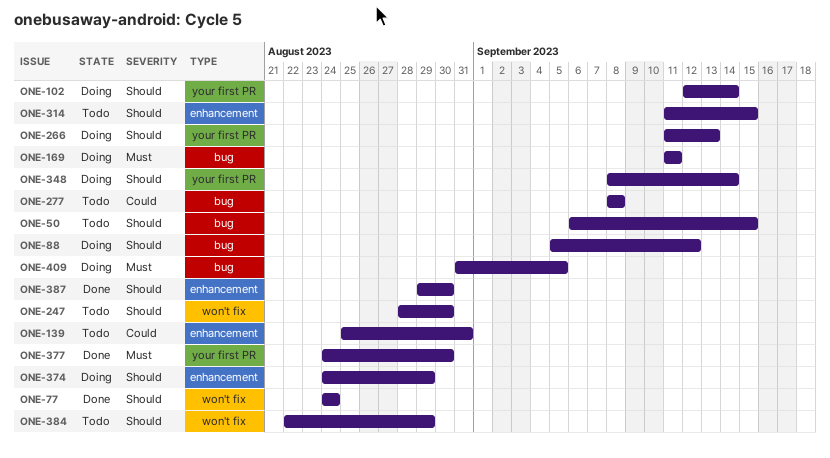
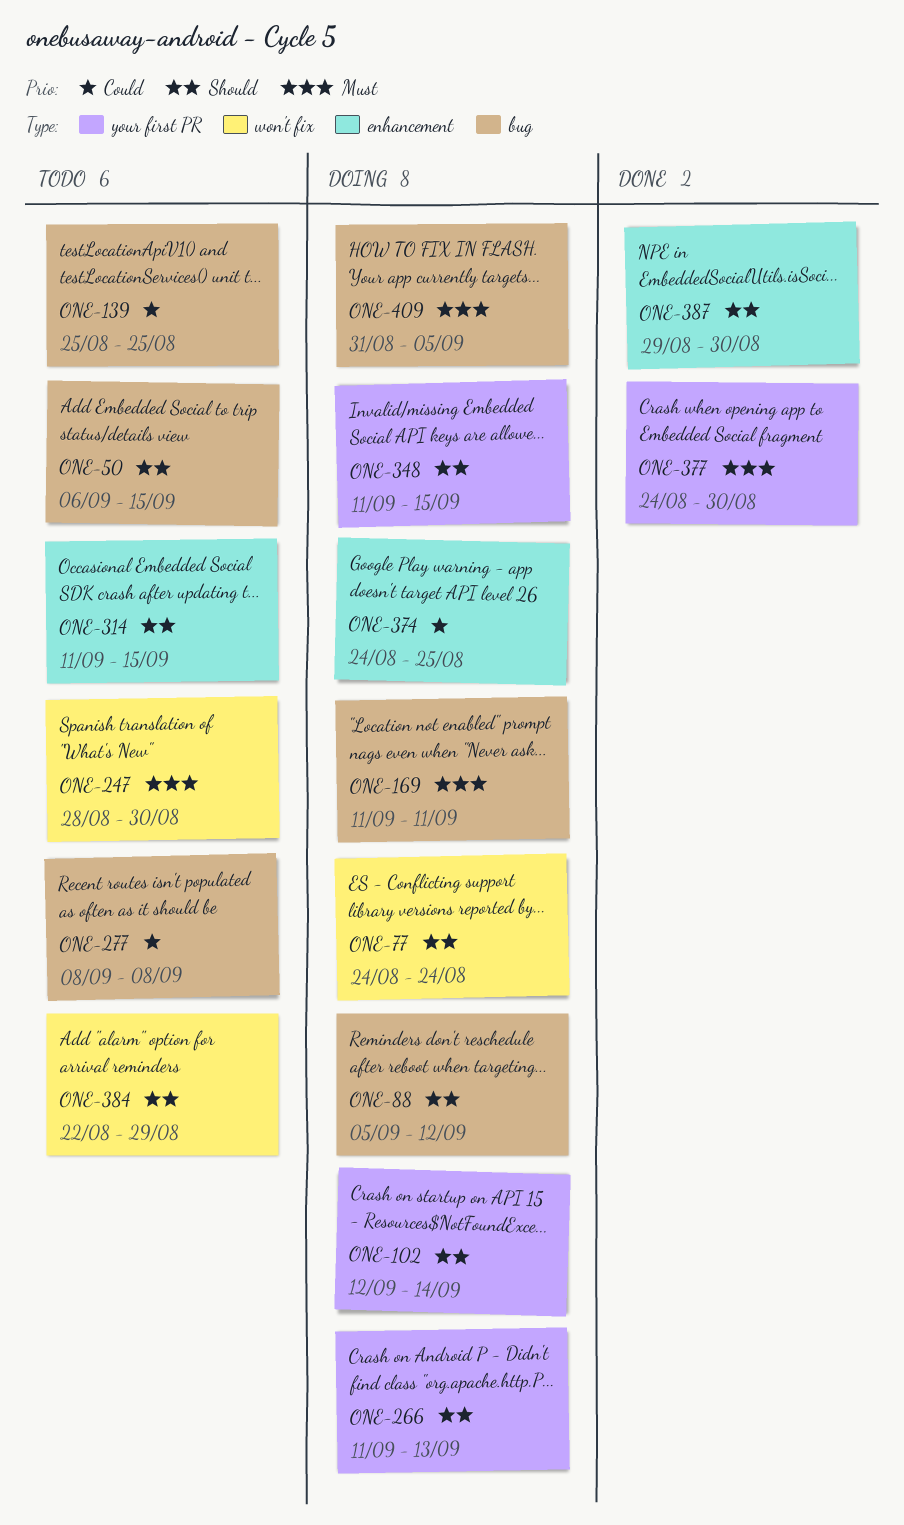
ONE-77, status: Done -> Doing
ONE-139, label: enhancement -> bug
ONE-139, due: Aug 31 -> Aug 25
ONE-247, priority: Should -> Must
ONE-348, start: Sep 8 -> Sep 11
ONE-348, due: Sep 14 -> Sep 15
ONE-374, priority: Should -> Could
ONE-374, due: Aug 29 -> Aug 25

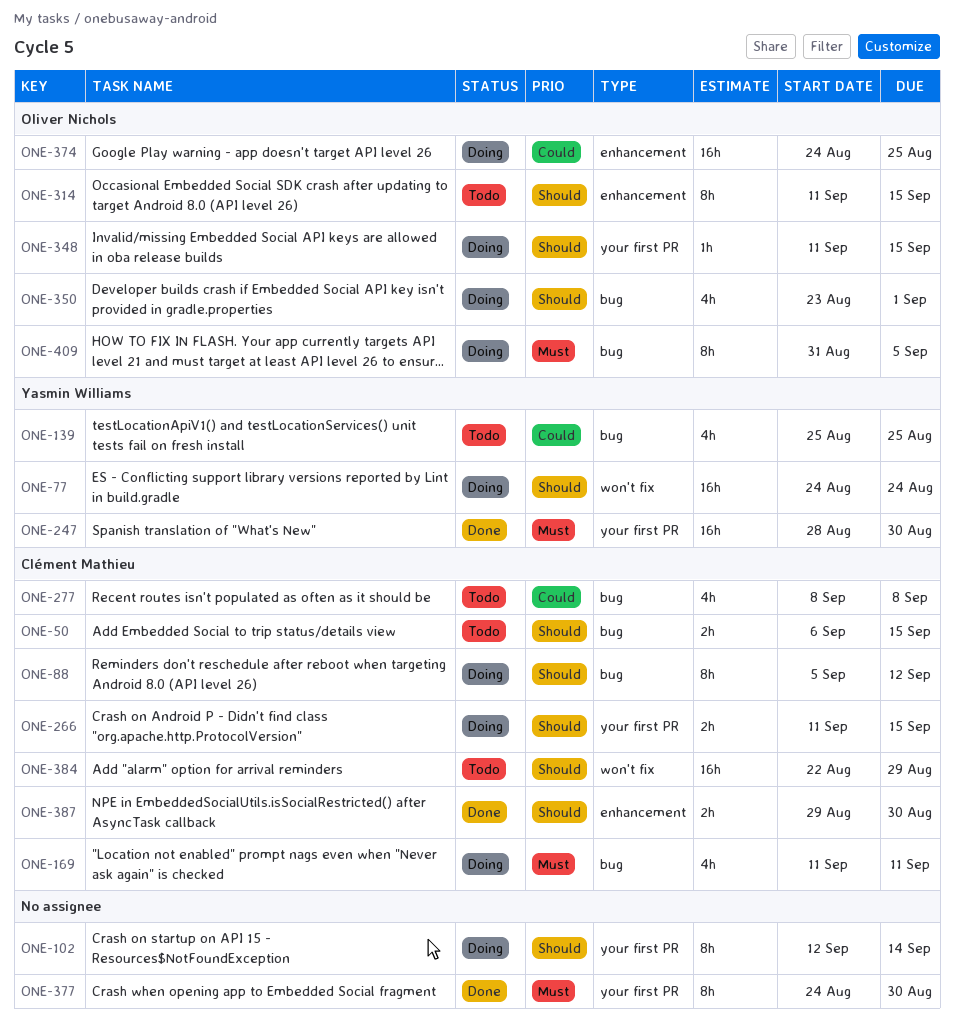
ONE-247, status: Todo -> Done
ONE-247, label: won't fix -> your first PR
ONE-266, due: Sep 13 -> Sep 15
ONE-350: none -> present

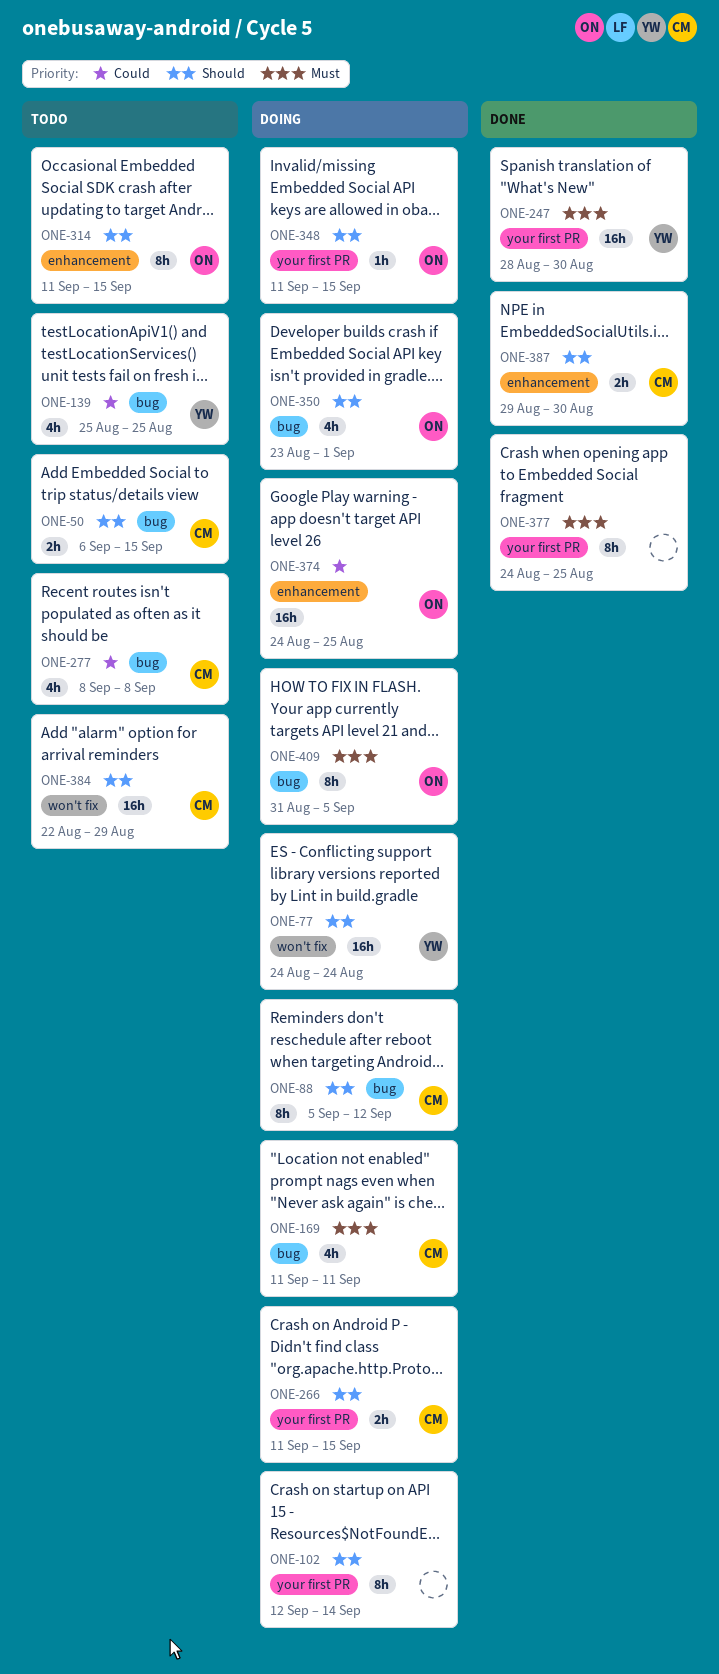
ONE-377, due: Aug 30 -> Aug 25

